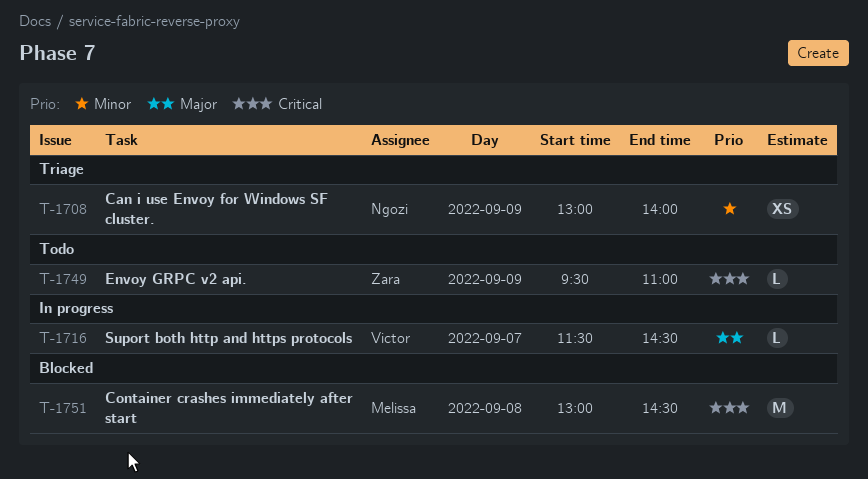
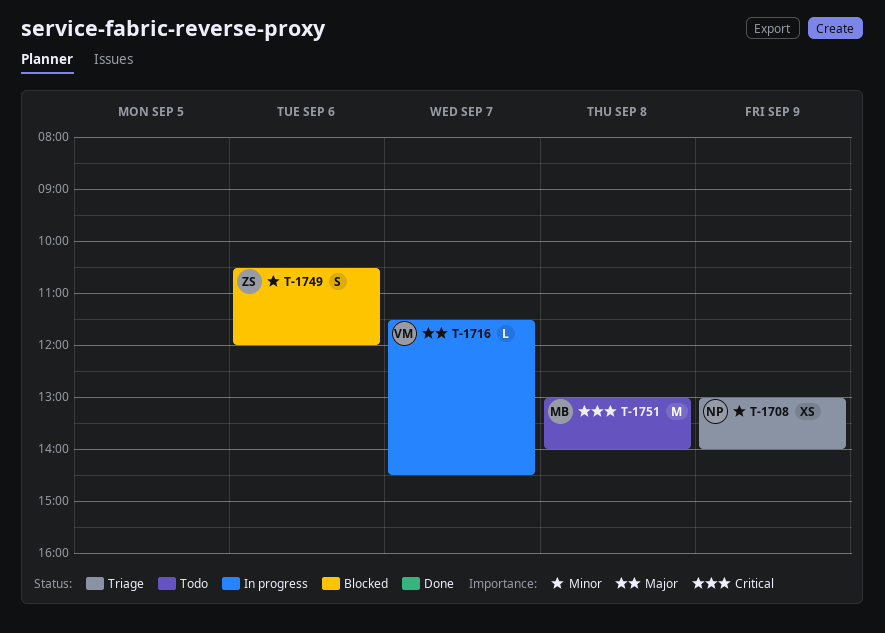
T-1749, status: Todo -> Blocked
T-1749, priority: Critical -> Minor
T-1749, estimate: L -> S
T-1749, day: Sep 9 -> Sep 6
T-1749, begins: 09:30 -> 10:30
T-1749, ends: 11:00 -> 12:00
T-1751, status: Blocked -> Todo
T-1751, ends: 14:30 -> 14:00

